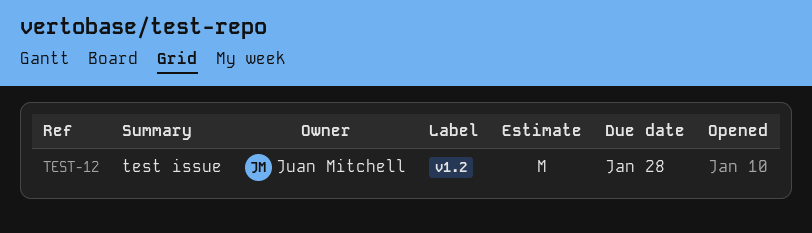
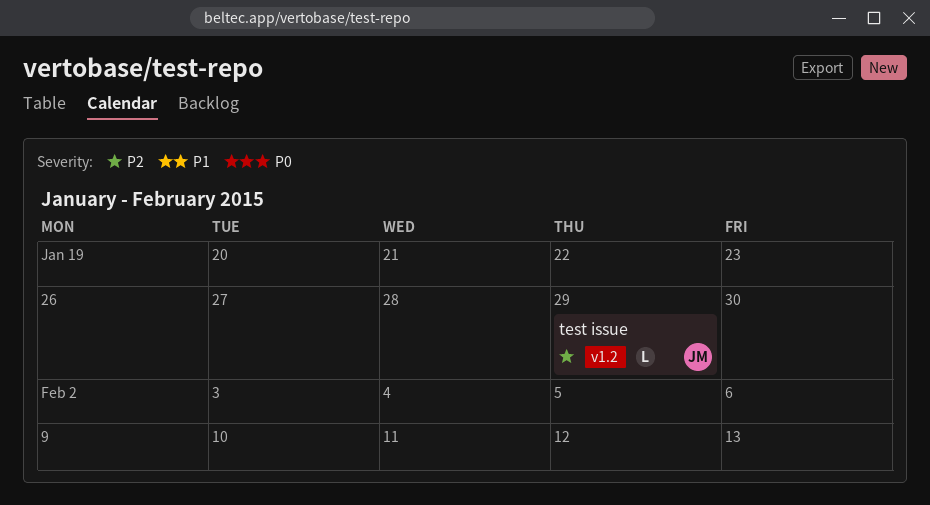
test issue, estimate: M -> L
test issue, due: Jan 28 -> Jan 29

